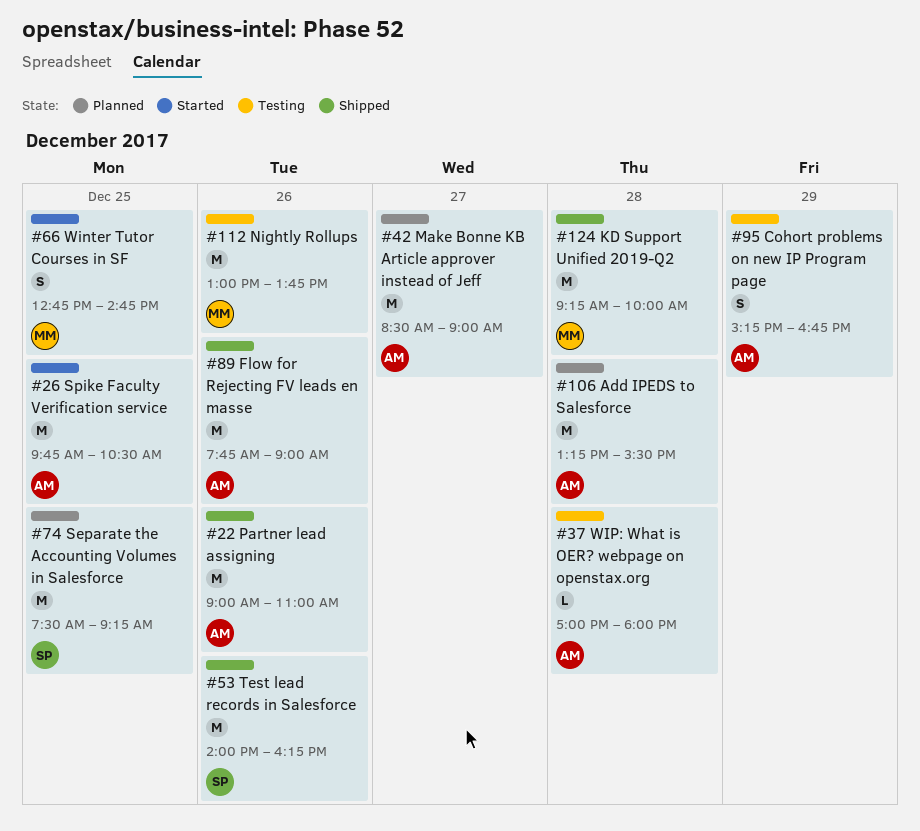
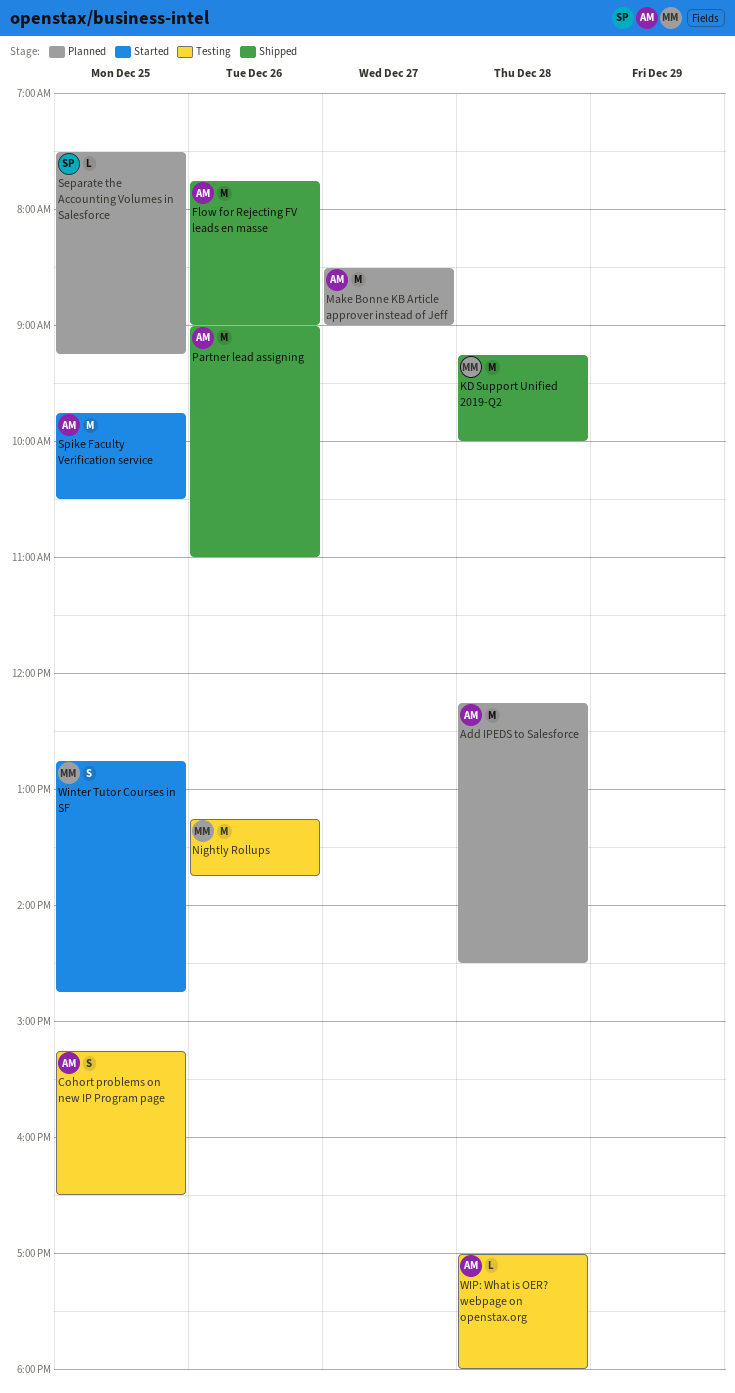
Add IPEDS to Salesforce, begins: 13:15 -> 12:15
Add IPEDS to Salesforce, ends: 15:30 -> 14:30
Cohort problems on new IP Program page, day: Dec 29 -> Dec 25
Cohort problems on new IP Program page, ends: 16:45 -> 16:30
Nightly Rollups, begins: 13:00 -> 13:15
Separate the Accounting Volumes in Salesforce, estimate: M -> L
Test lead records in Salesforce: present -> none

